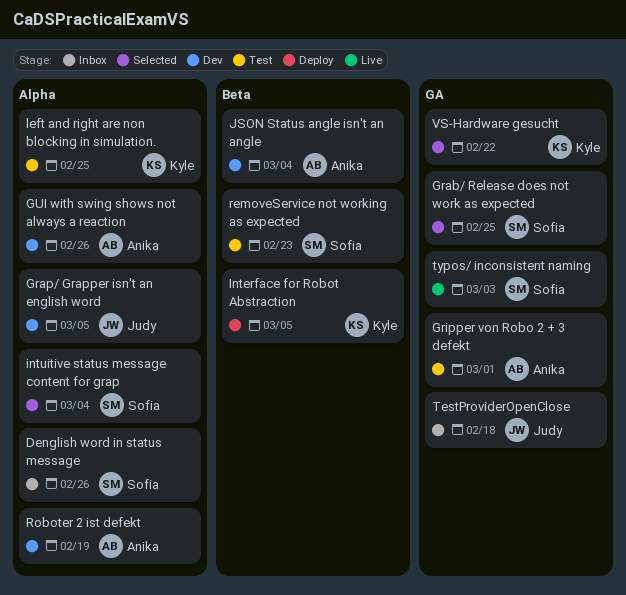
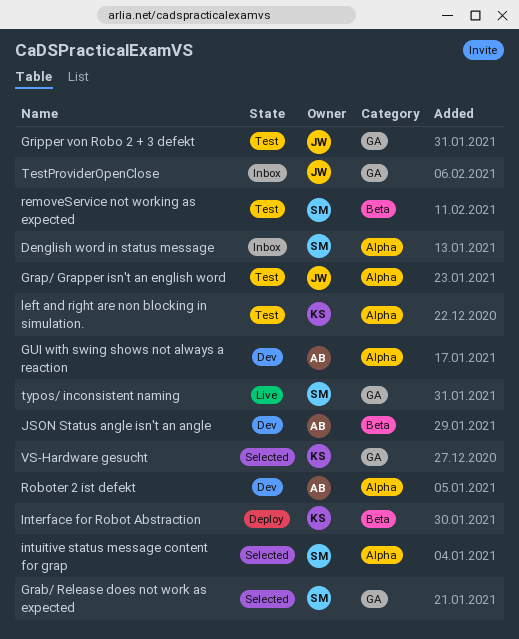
Grap/ Grapper isn't an english word, status: Dev -> Test
Gripper von Robo 2 + 3 defekt, owner: Anika -> Judy

